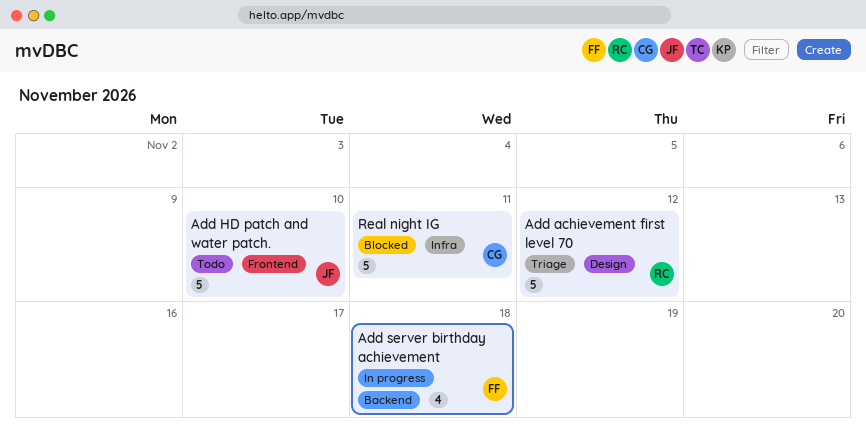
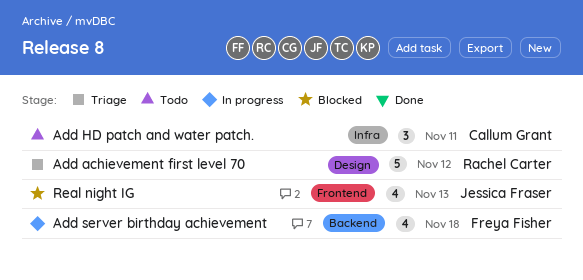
Add HD patch and water patch., owner: Jessica Fraser -> Callum Grant
Add HD patch and water patch., label: Frontend -> Infra
Add HD patch and water patch., estimate: 5 -> 3
Add HD patch and water patch., due: Nov 10 -> Nov 11
Real night IG, owner: Callum Grant -> Jessica Fraser
Real night IG, label: Infra -> Frontend
Real night IG, estimate: 5 -> 4
Real night IG, due: Nov 11 -> Nov 13

